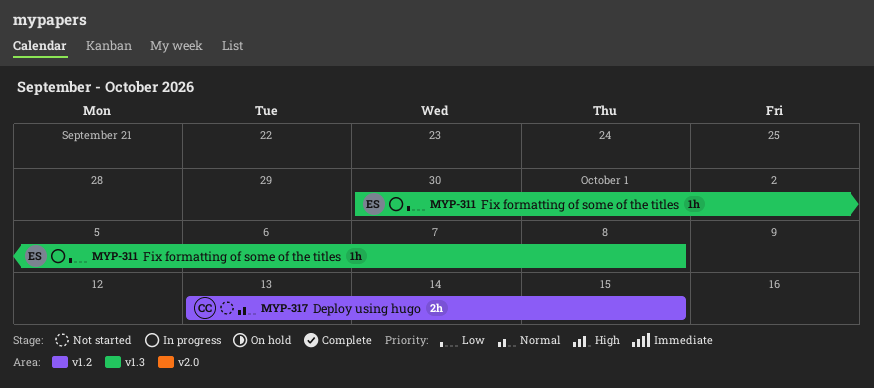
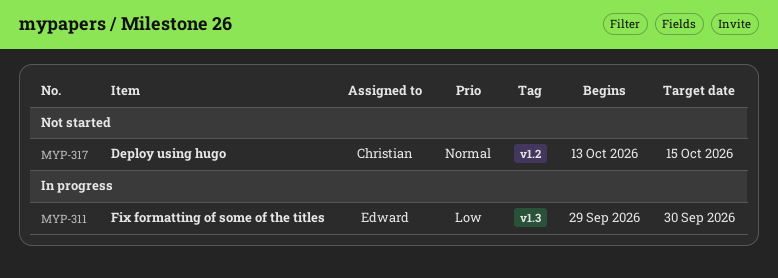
MYP-311, start: Sep 30 -> Sep 29
MYP-311, due: Oct 8 -> Sep 30

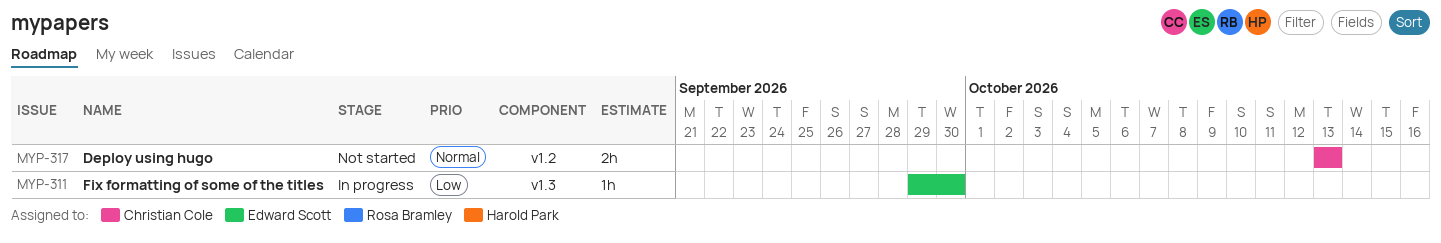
MYP-317, due: Oct 15 -> Oct 13

